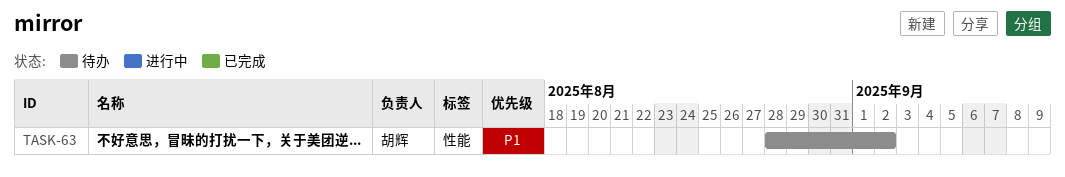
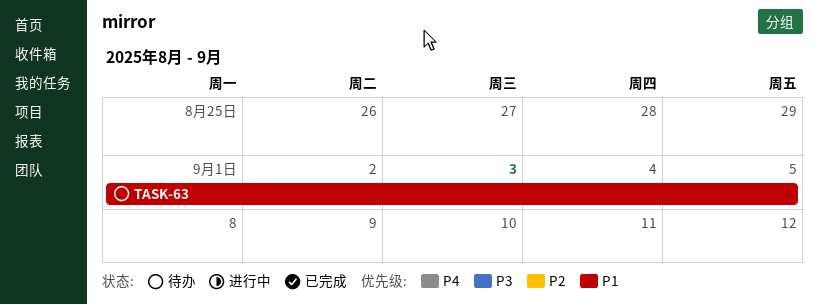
TASK-63, start: Aug 28 -> Sep 1
TASK-63, due: Sep 2 -> Sep 5

